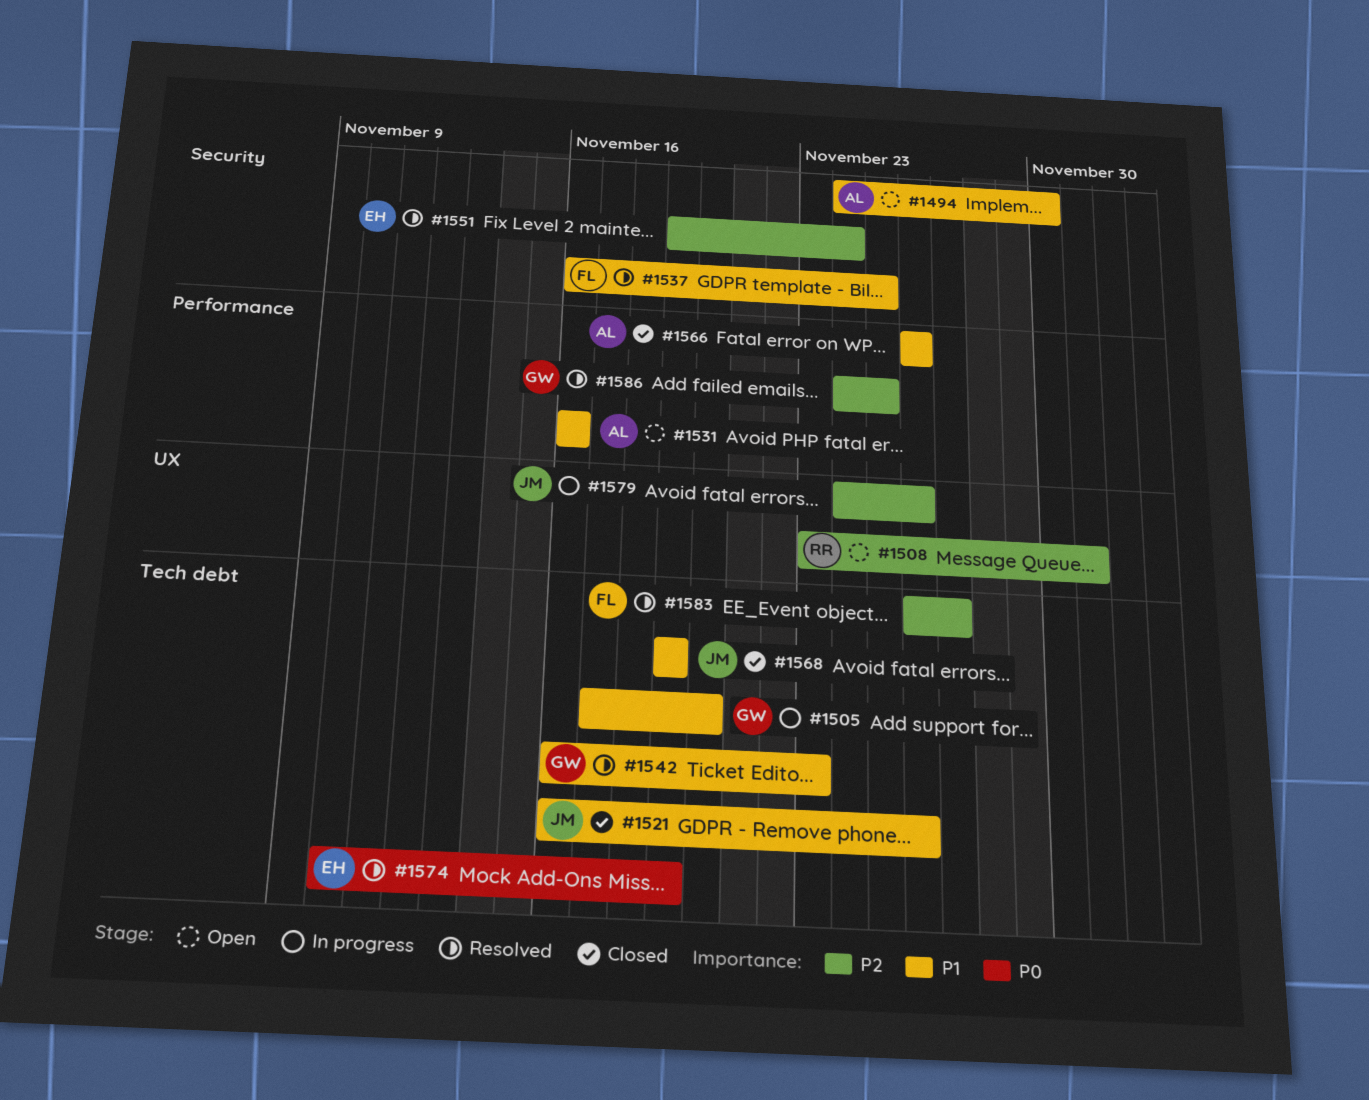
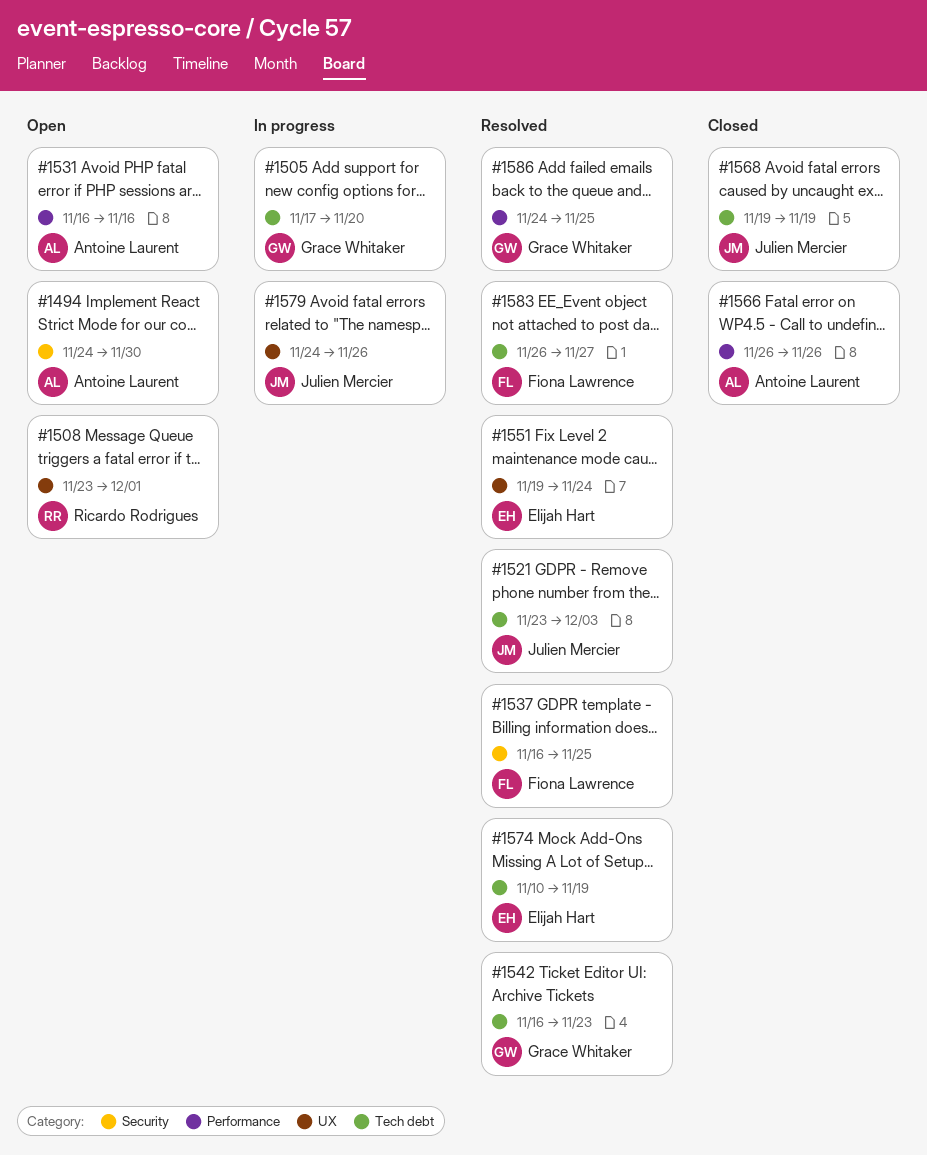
#1521, status: Closed -> Resolved
#1521, start: Nov 16 -> Nov 23
#1521, due: Nov 26 -> Dec 3
#1551, label: Security -> UX

